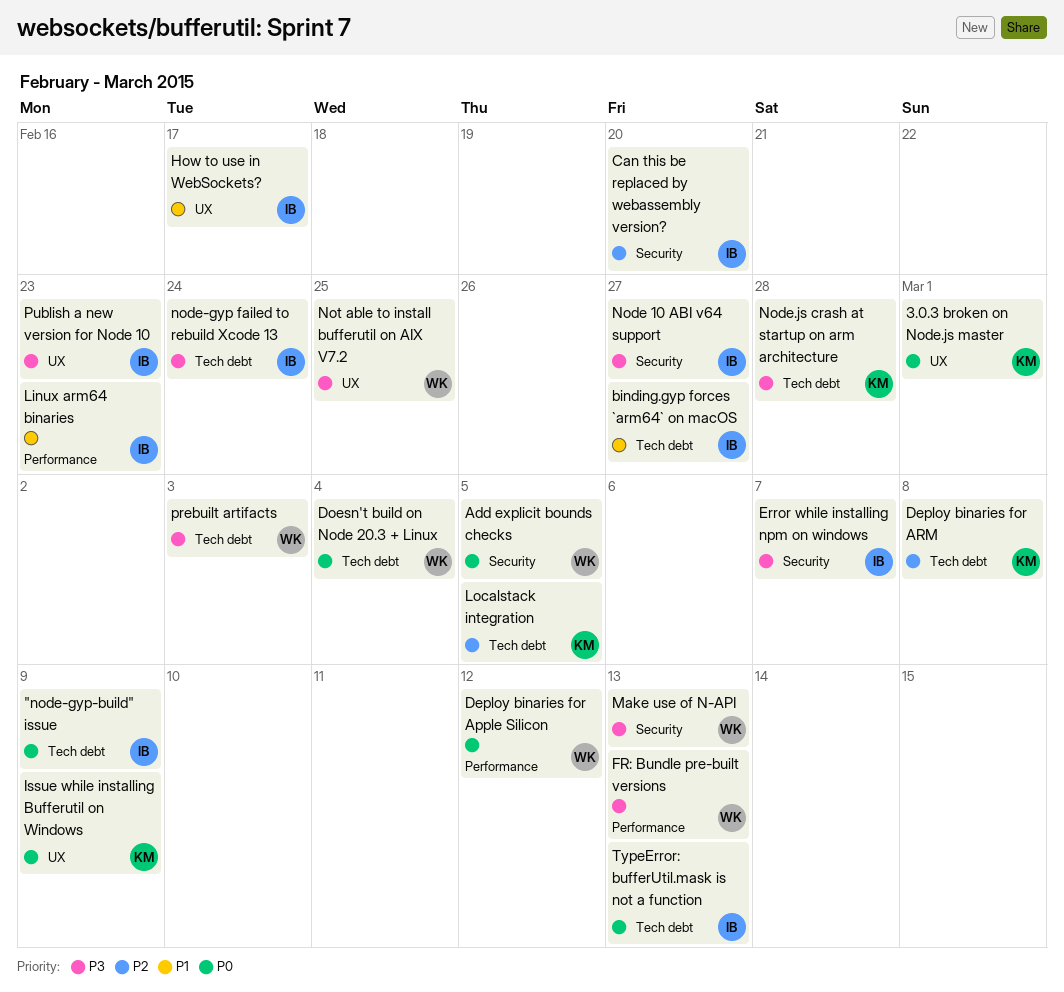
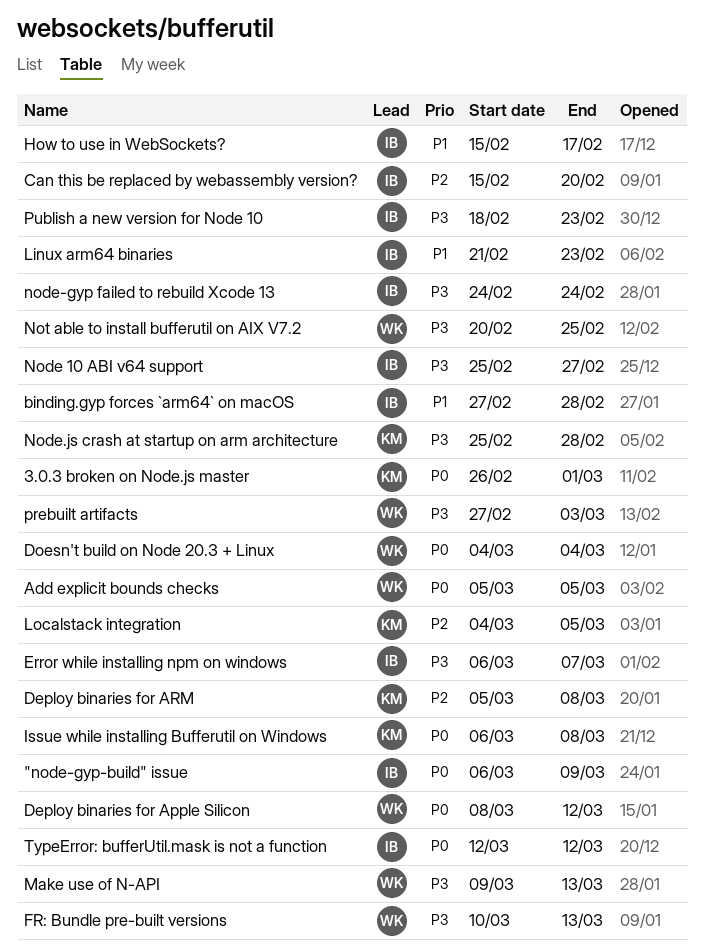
binding.gyp forces `arm64` on macOS, due: Feb 27 -> Feb 28
Issue while installing Bufferutil on Windows, due: Mar 9 -> Mar 8
TypeError: bufferUtil.mask is not a function, due: Mar 13 -> Mar 12

